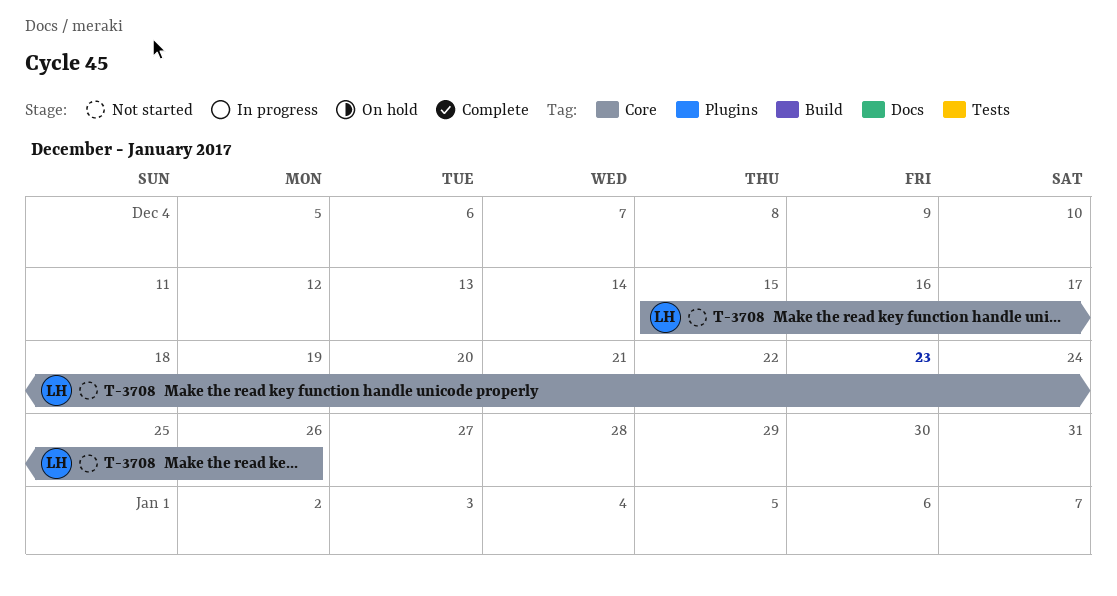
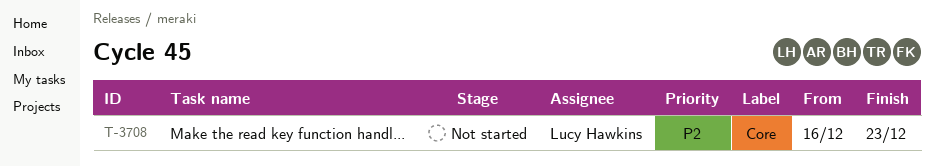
T-3708, start: Dec 15 -> Dec 16
T-3708, due: Dec 26 -> Dec 23

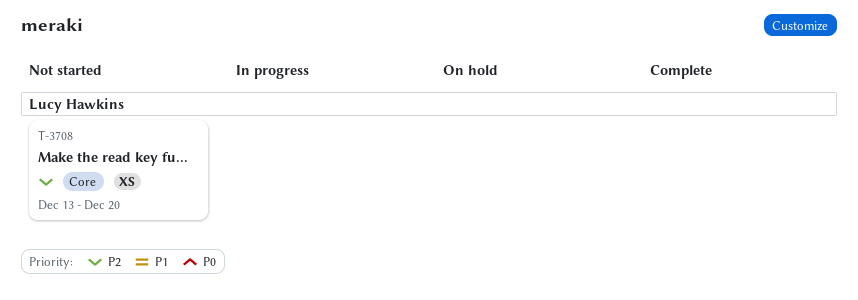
T-3708, start: Dec 16 -> Dec 13
T-3708, due: Dec 23 -> Dec 20

